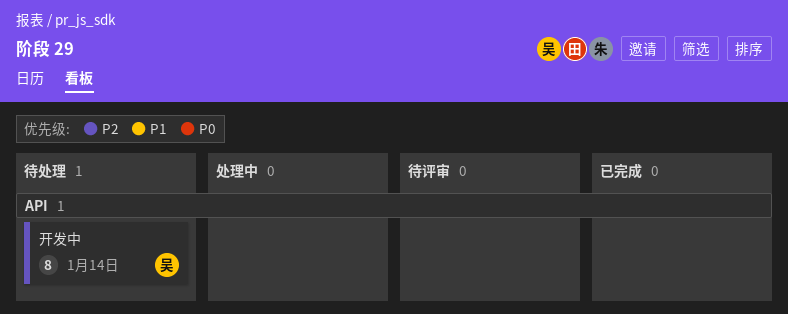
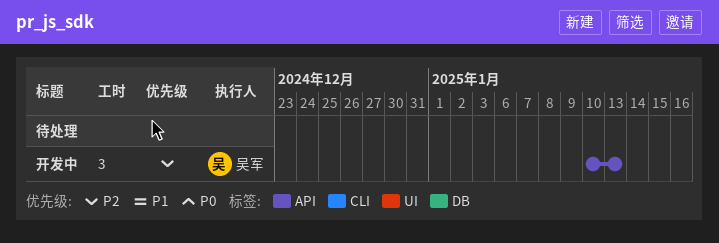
开发中, estimate: 8 -> 3
开发中, due: Jan 14 -> Jan 13

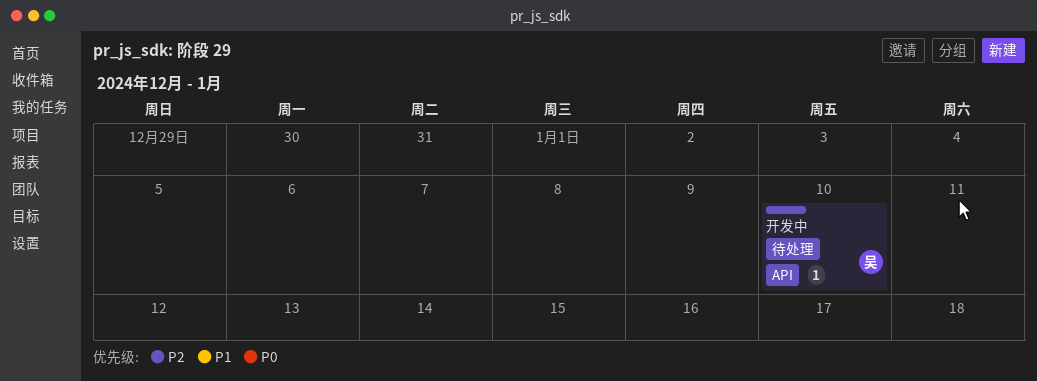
开发中, estimate: 3 -> 1
开发中, due: Jan 13 -> Jan 10

